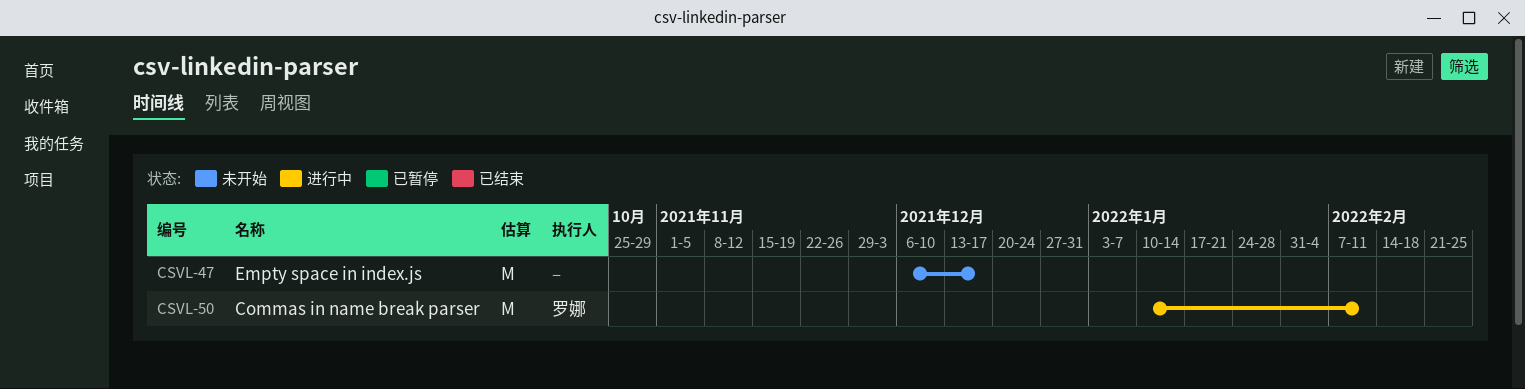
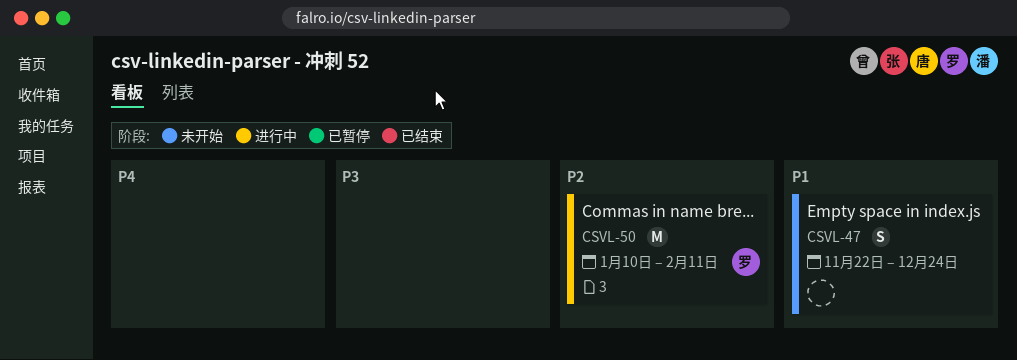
CSVL-47, estimate: M -> S
CSVL-47, start: Dec 6 -> Nov 22
CSVL-47, due: Dec 17 -> Dec 24

